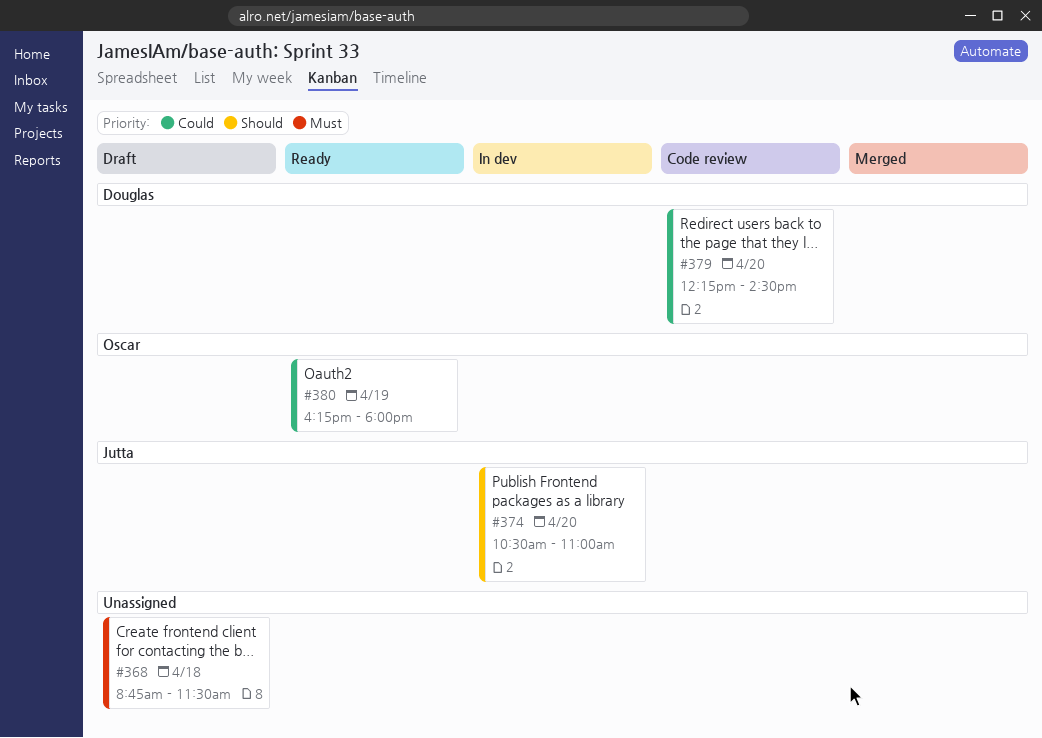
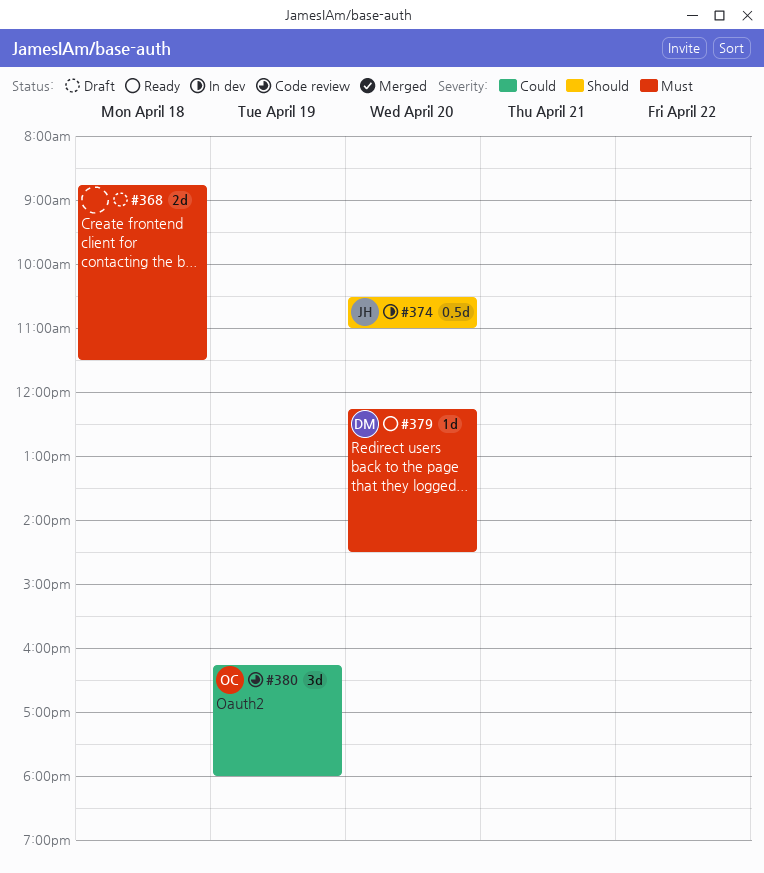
#379, status: Code review -> Ready
#379, priority: Could -> Must
#380, status: Ready -> Code review

